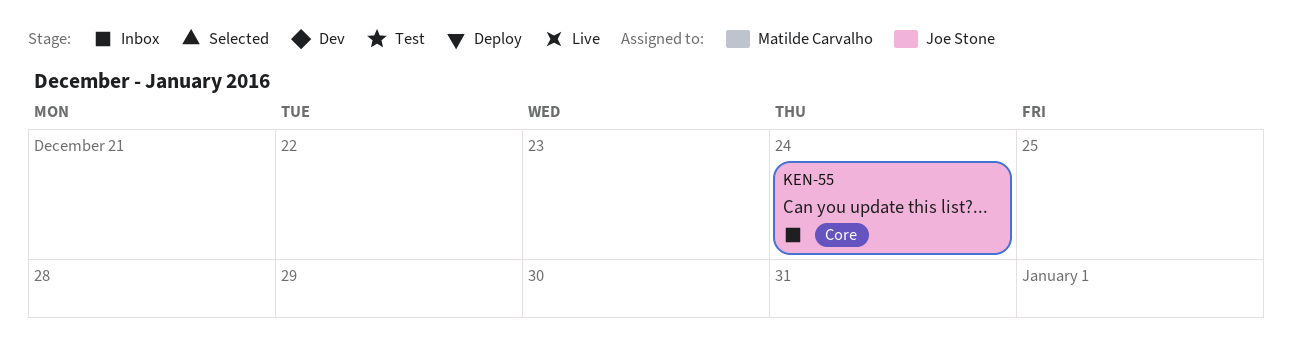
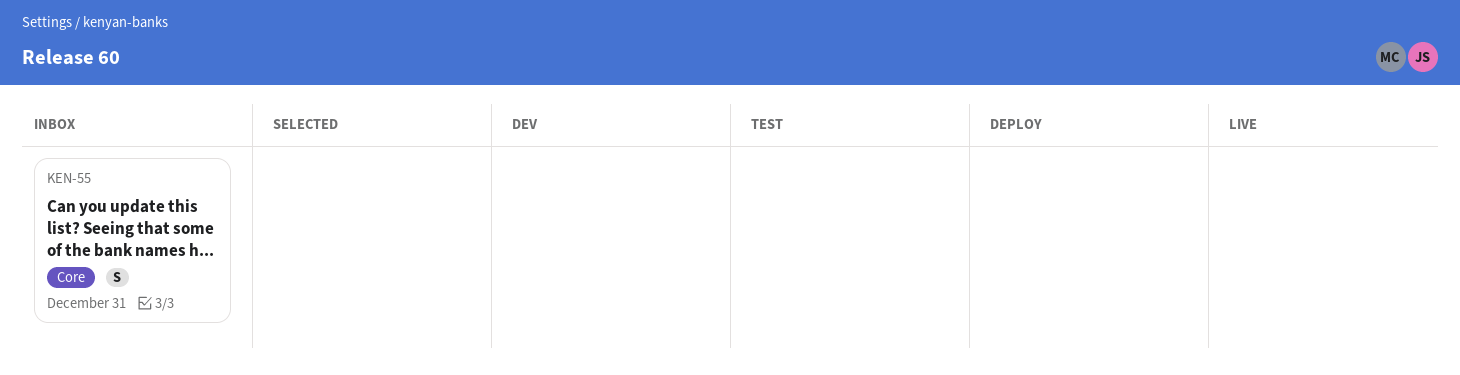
KEN-55, due: Dec 24 -> Dec 31

